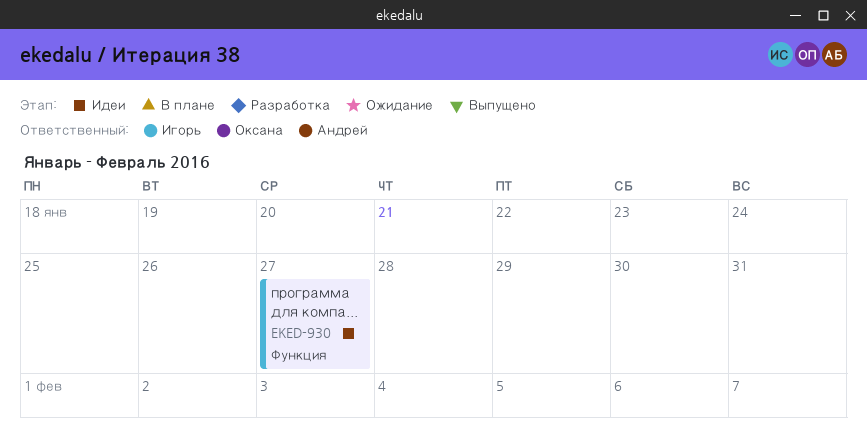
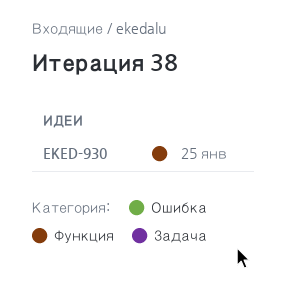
EKED-930, due: Jan 27 -> Jan 25

